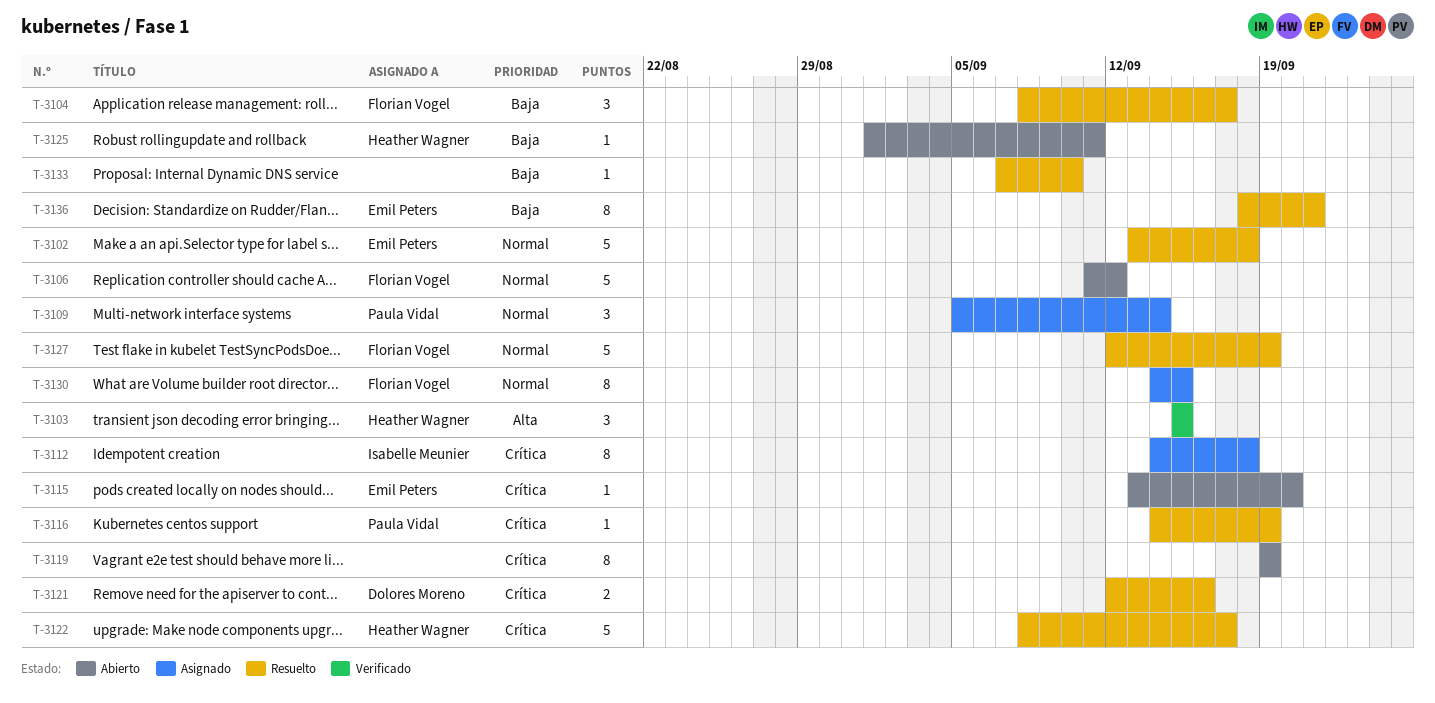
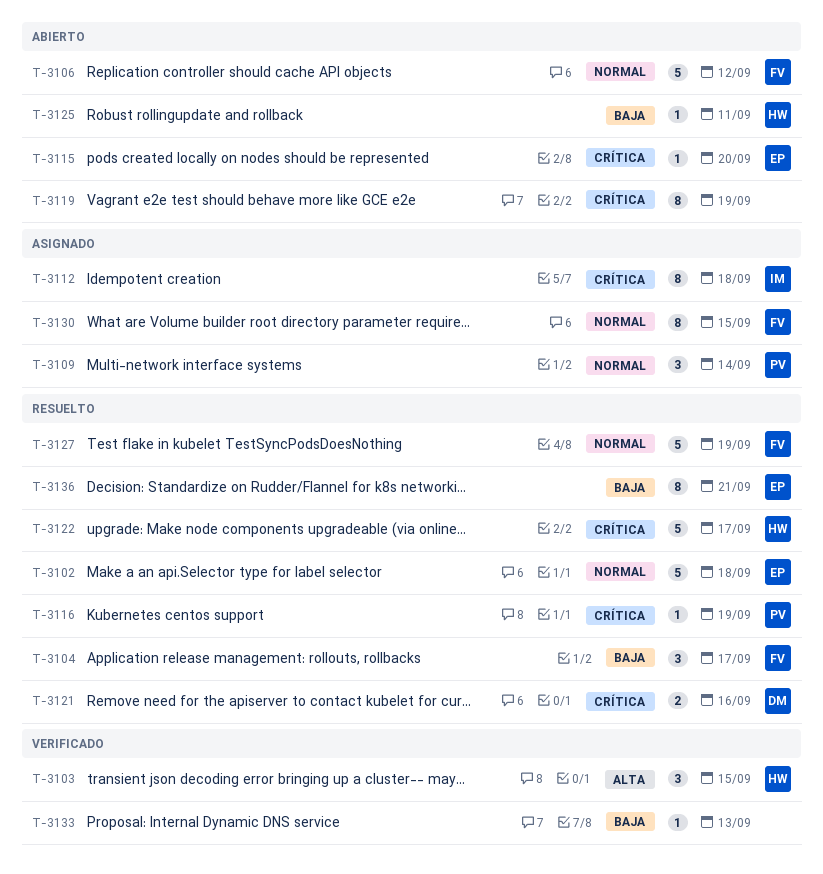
T-3133, status: Resuelto -> Verificado
T-3133, due: Sep 10 -> Sep 13

